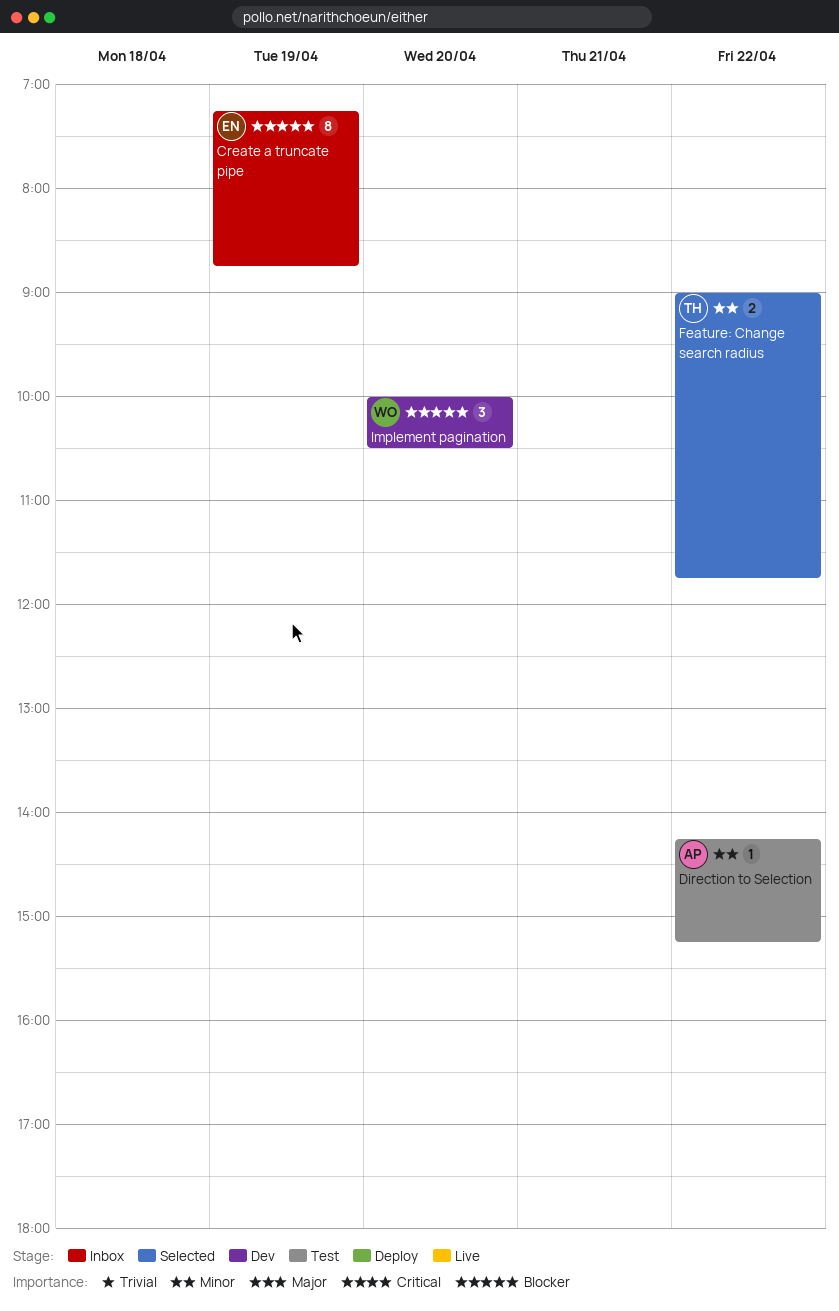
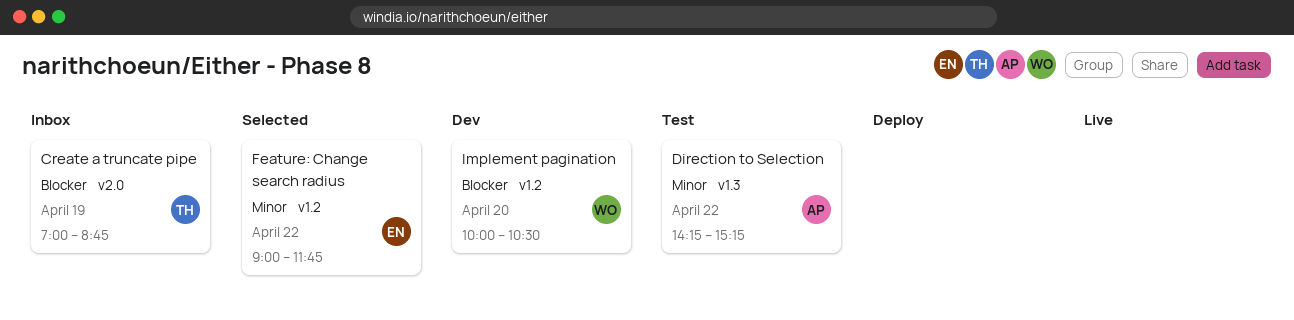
Create a truncate pipe, owner: EN -> TH
Create a truncate pipe, begins: 07:15 -> 07:00
Feature: Change search radius, owner: TH -> EN

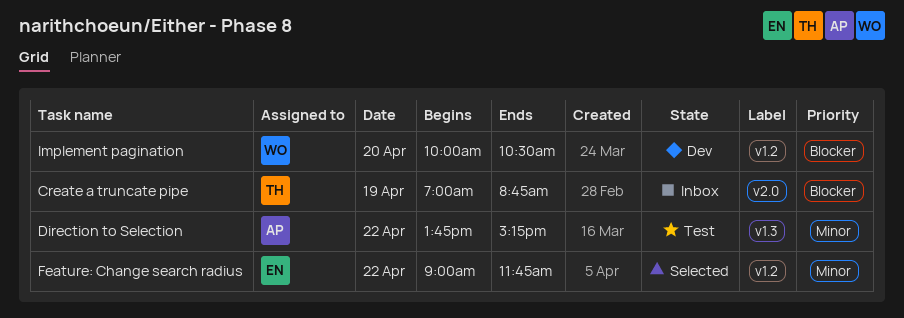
Direction to Selection, begins: 14:15 -> 13:45

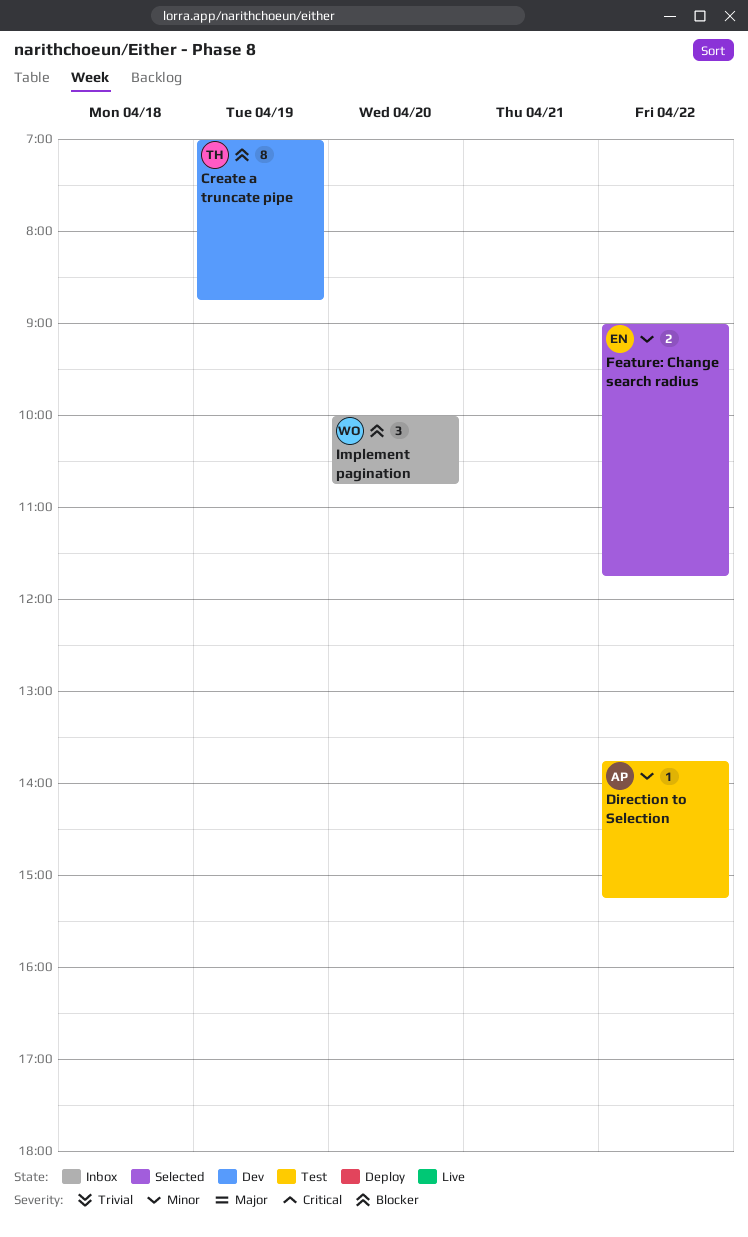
Create a truncate pipe, status: Inbox -> Dev
Implement pagination, status: Dev -> Inbox
Implement pagination, ends: 10:30 -> 10:45

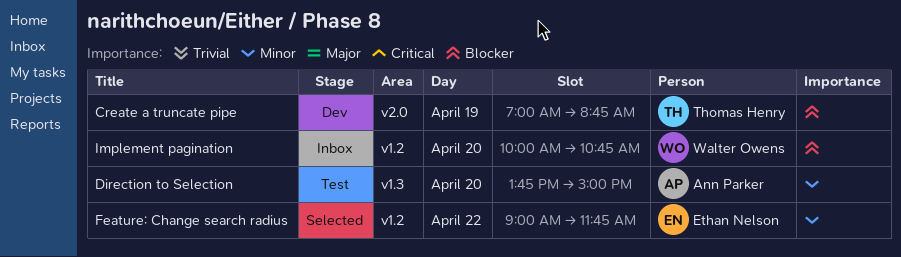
Direction to Selection, day: Apr 22 -> Apr 20
Direction to Selection, ends: 15:15 -> 15:00

